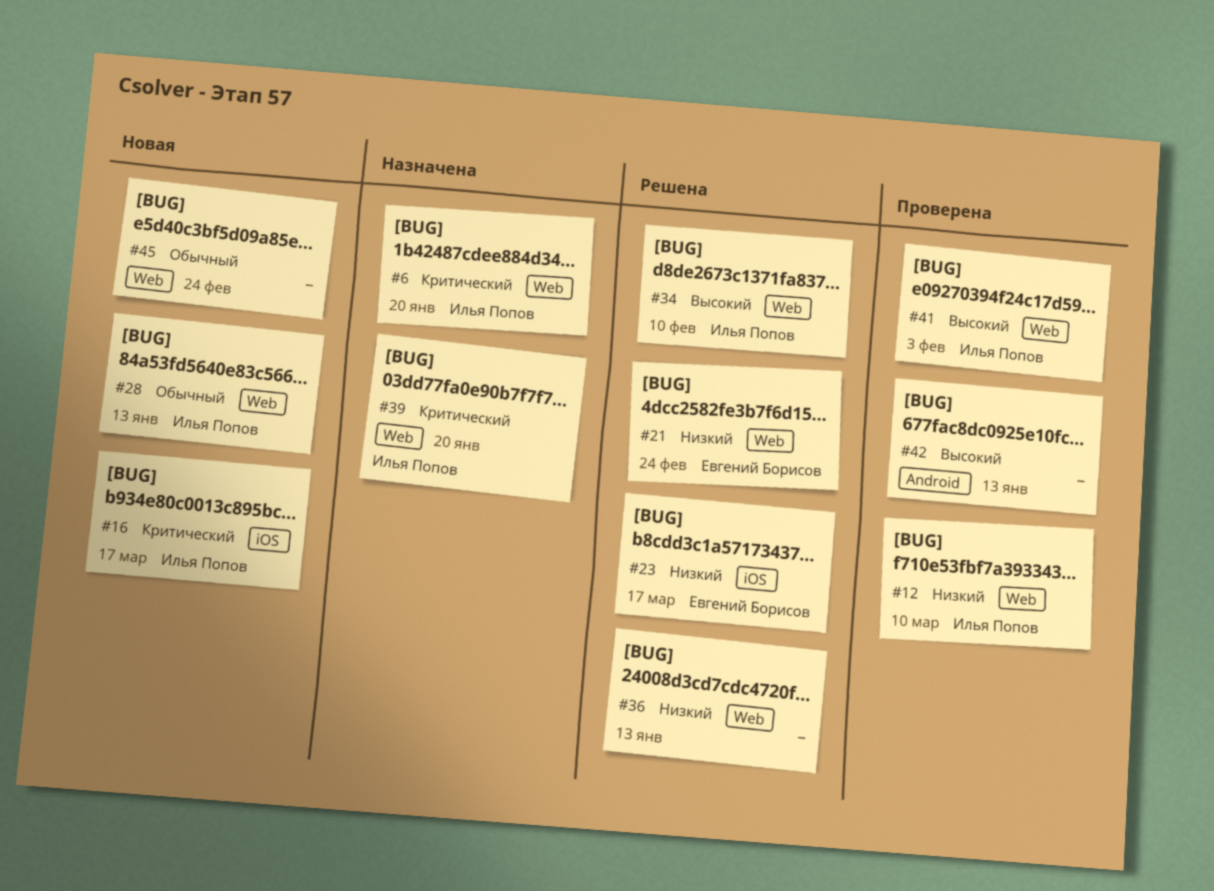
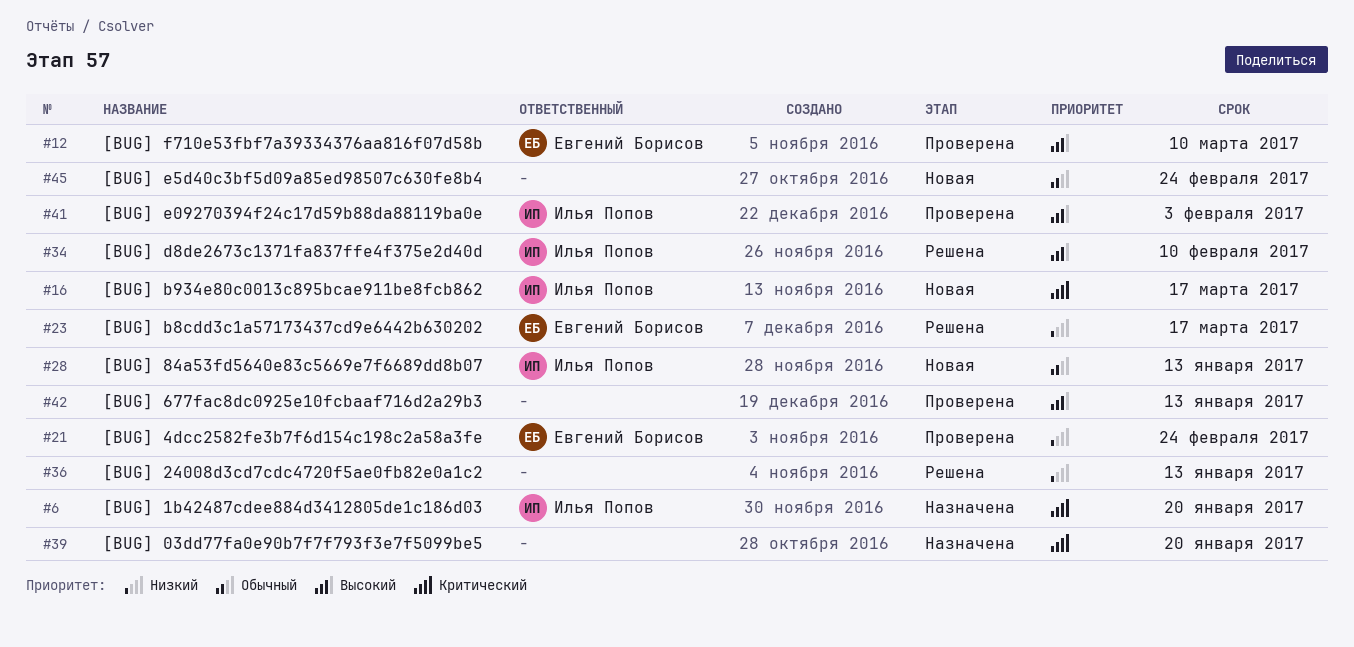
#12, owner: Илья Попов -> Евгений Борисов
#12, priority: Низкий -> Высокий
#21, status: Решена -> Проверена
#39, owner: Илья Попов -> none

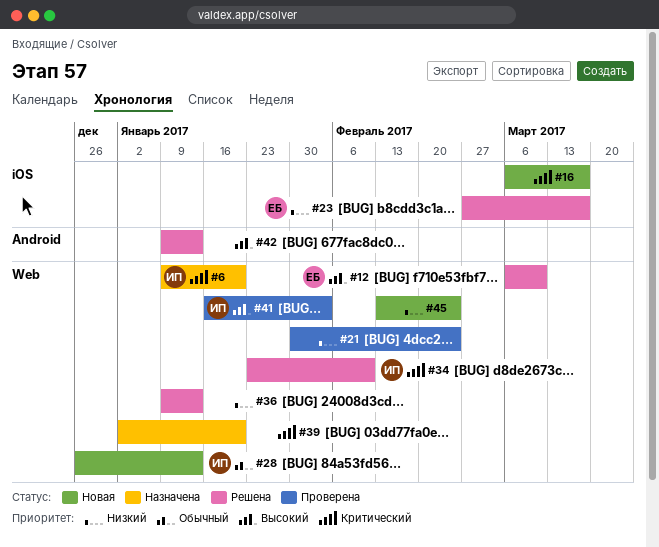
#12, status: Проверена -> Решена
#16, owner: Илья Попов -> none
#21, owner: Евгений Борисов -> none
#34, priority: Высокий -> Критический
#42, status: Проверена -> Решена
#45, priority: Обычный -> Низкий

